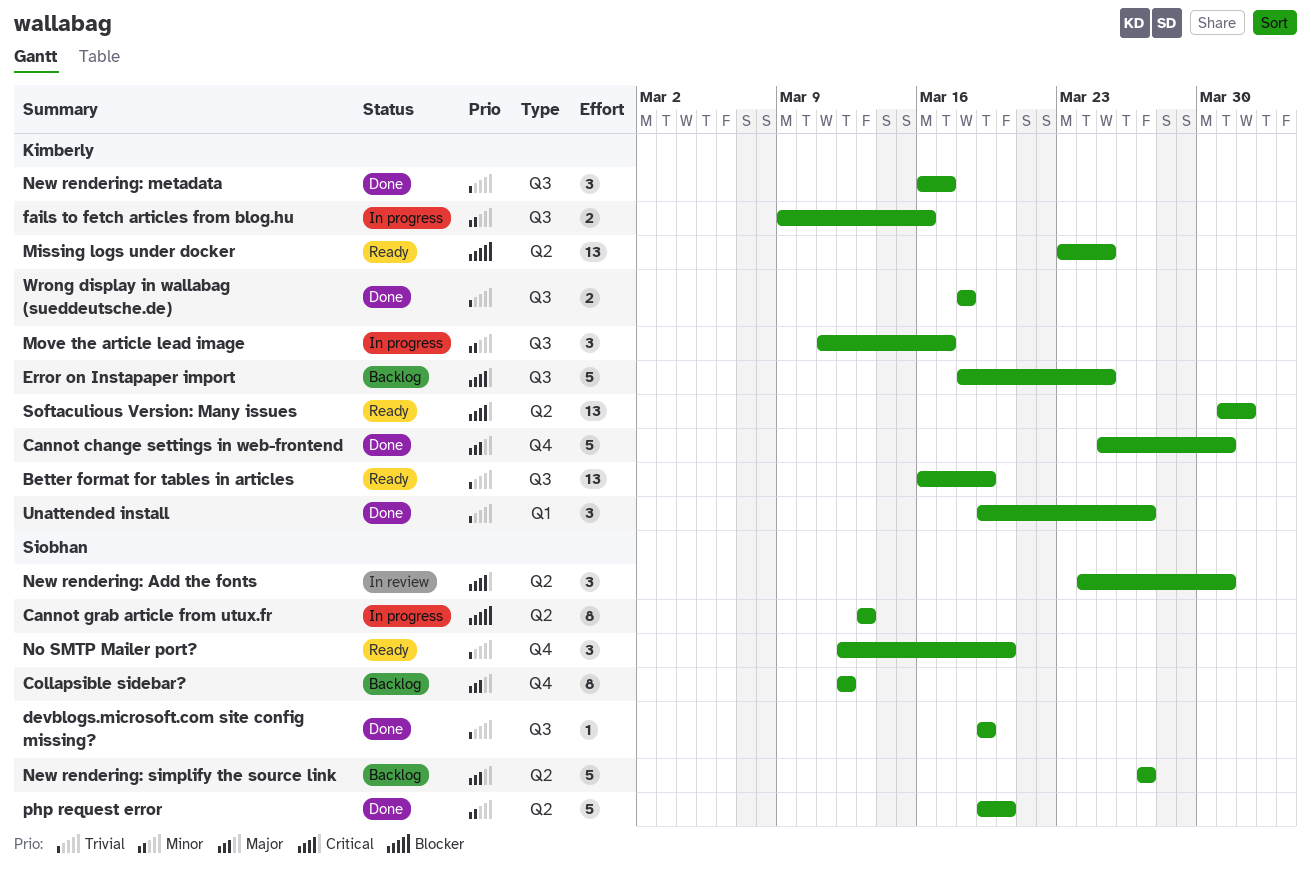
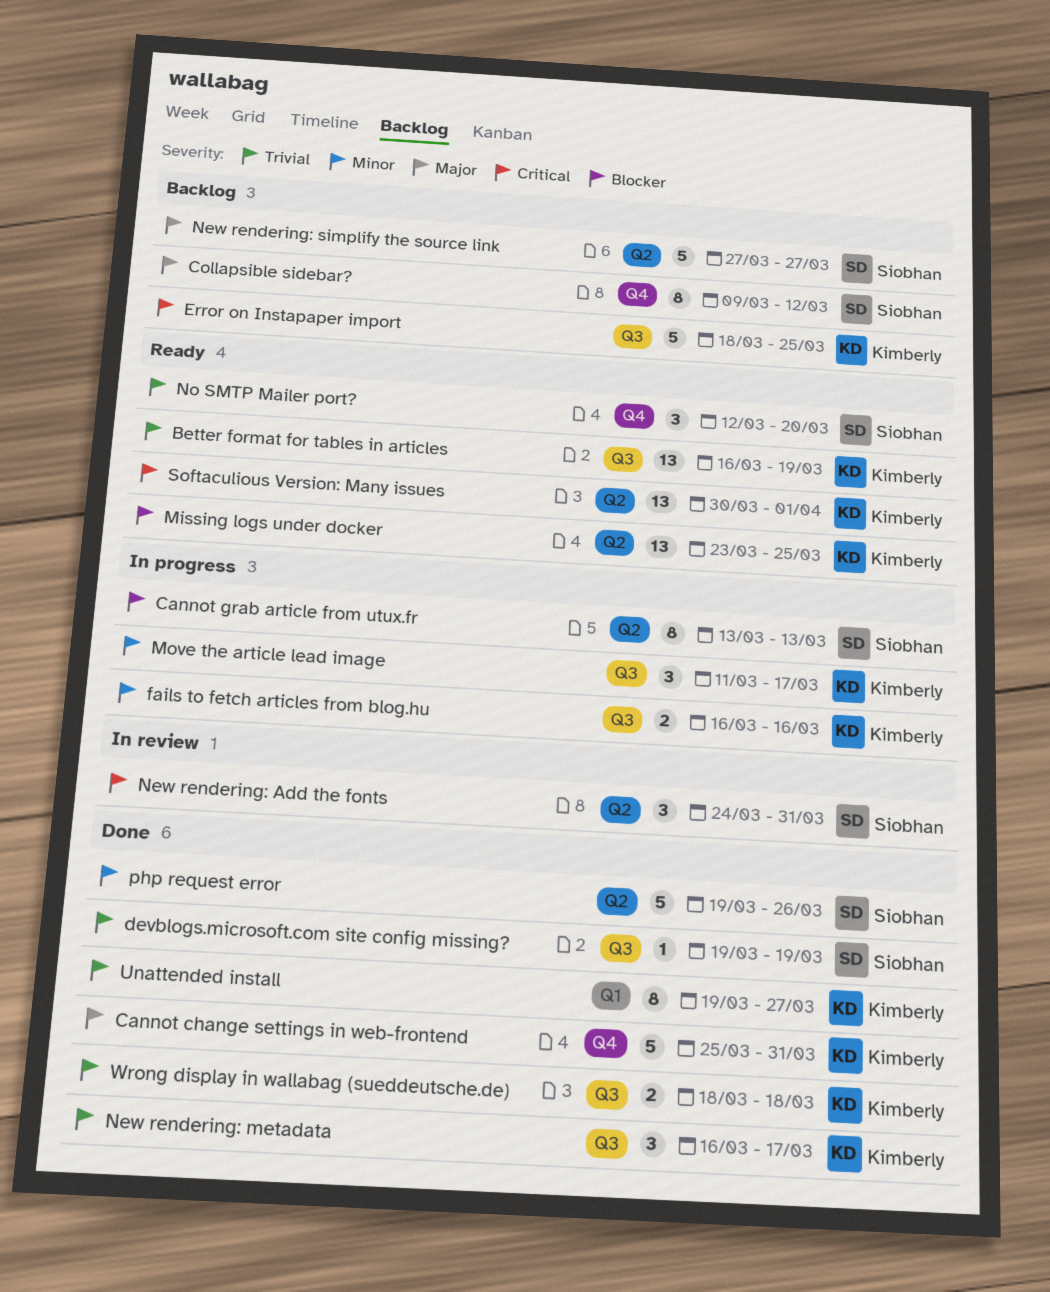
Collapsible sidebar?, start: Mar 12 -> Mar 9
fails to fetch articles from blog.hu, start: Mar 9 -> Mar 16
php request error, due: Mar 20 -> Mar 26
Softaculious Version: Many issues, start: Mar 31 -> Mar 30
Unattended install, estimate: 3 -> 8

